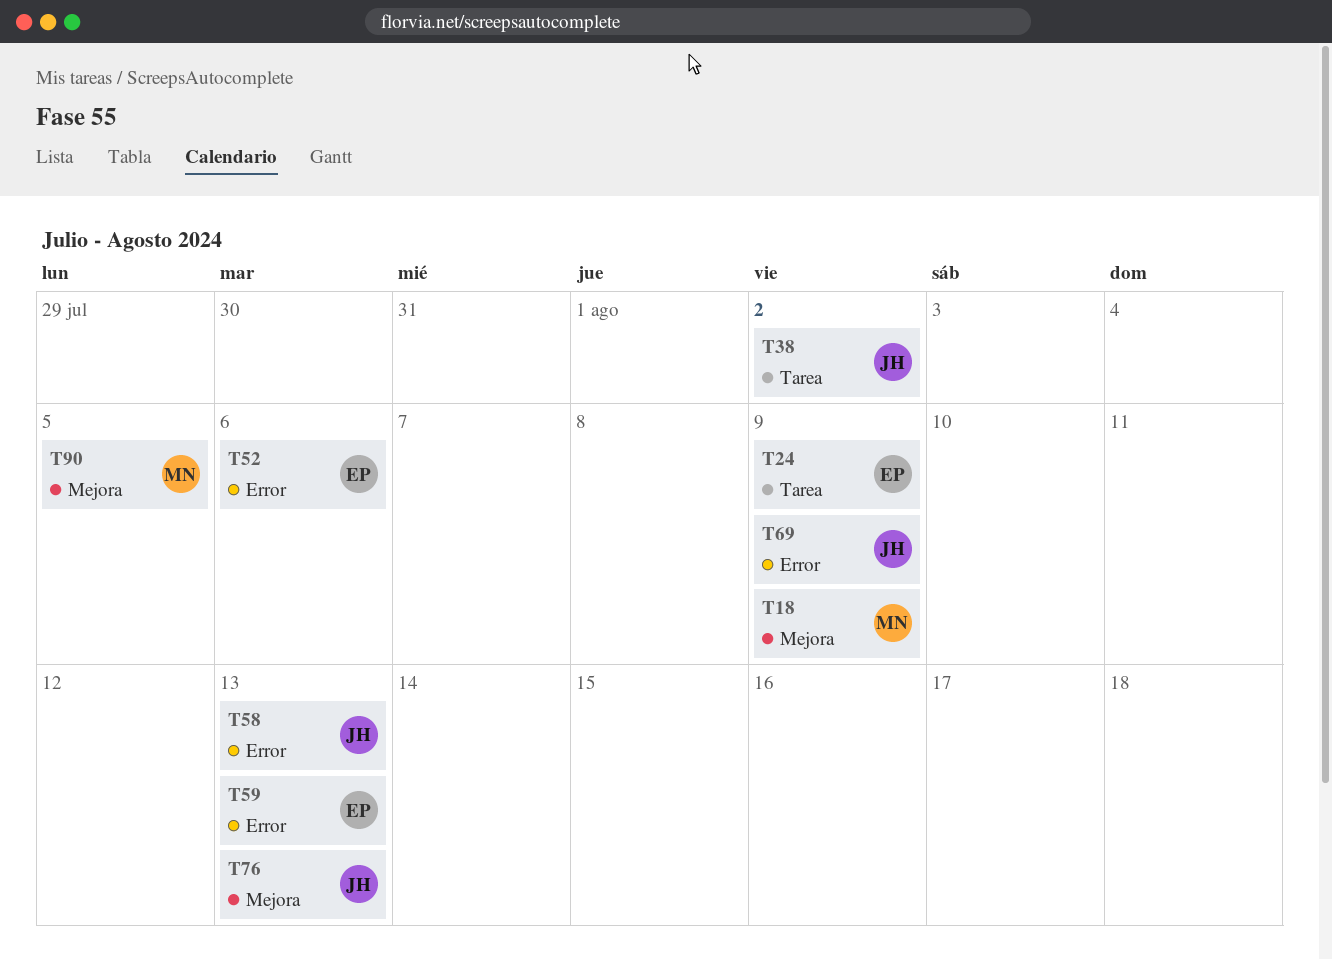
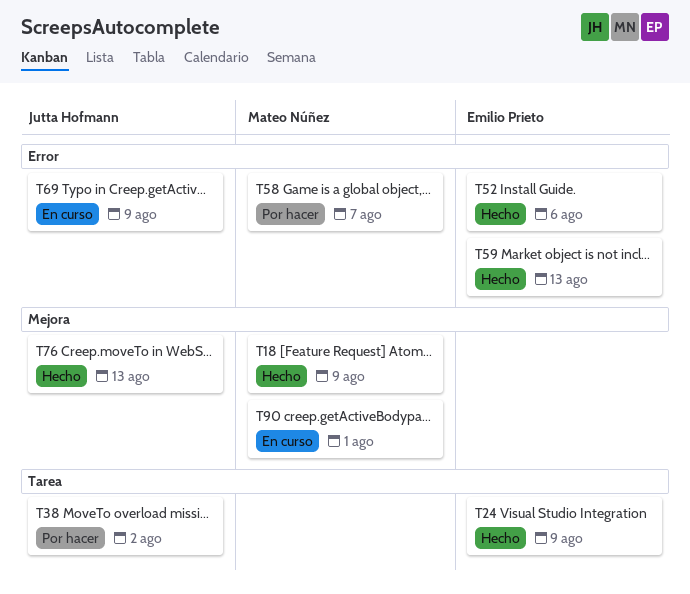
T58, owner: Jutta Hofmann -> Mateo Núñez
T58, due: Aug 13 -> Aug 7
T90, due: Aug 5 -> Aug 1

